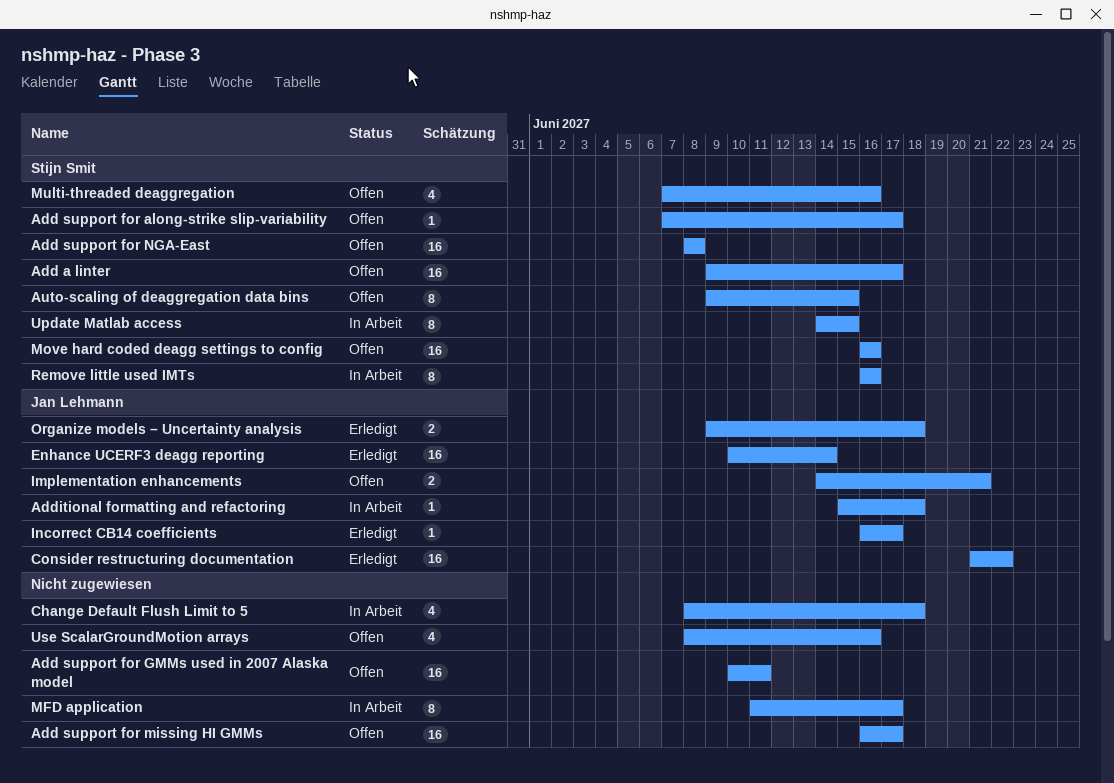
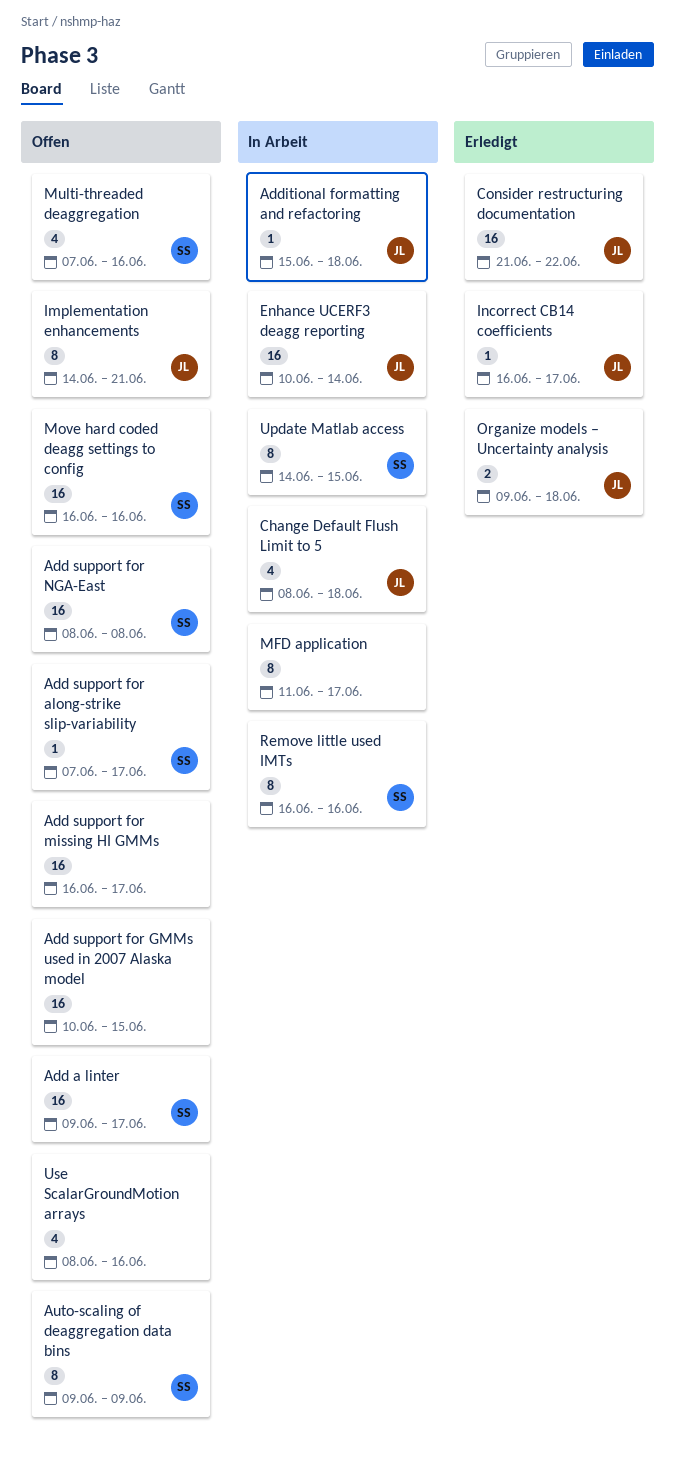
Add support for GMMs used in 2007 Alaska model, due: Jun 11 -> Jun 15
Auto-scaling of deaggregation data bins, due: Jun 15 -> Jun 9
Change Default Flush Limit to 5, owner: none -> Jan Lehmann
Enhance UCERF3 deagg reporting, status: Erledigt -> In Arbeit
Implementation enhancements, estimate: 2 -> 8

